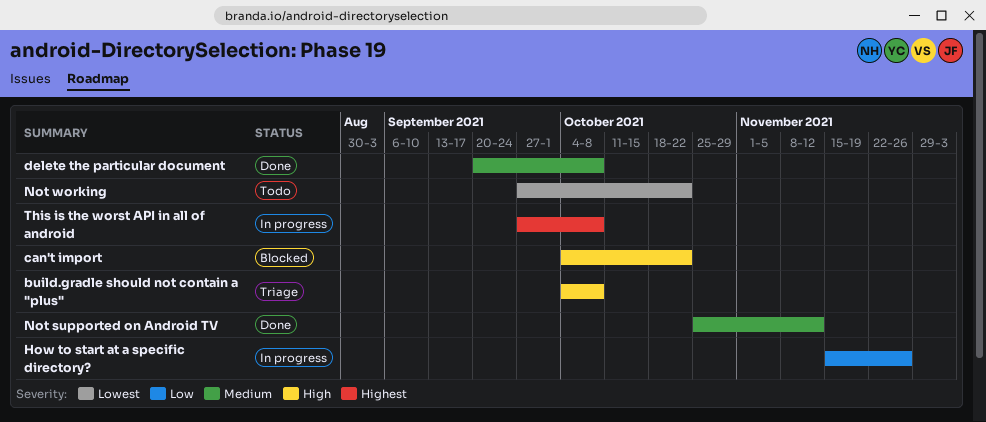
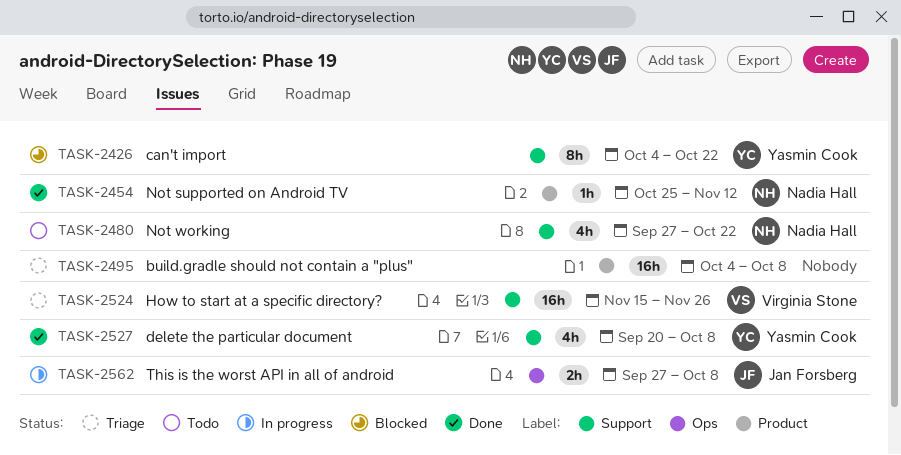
How to start at a specific directory?, status: In progress -> Triage

